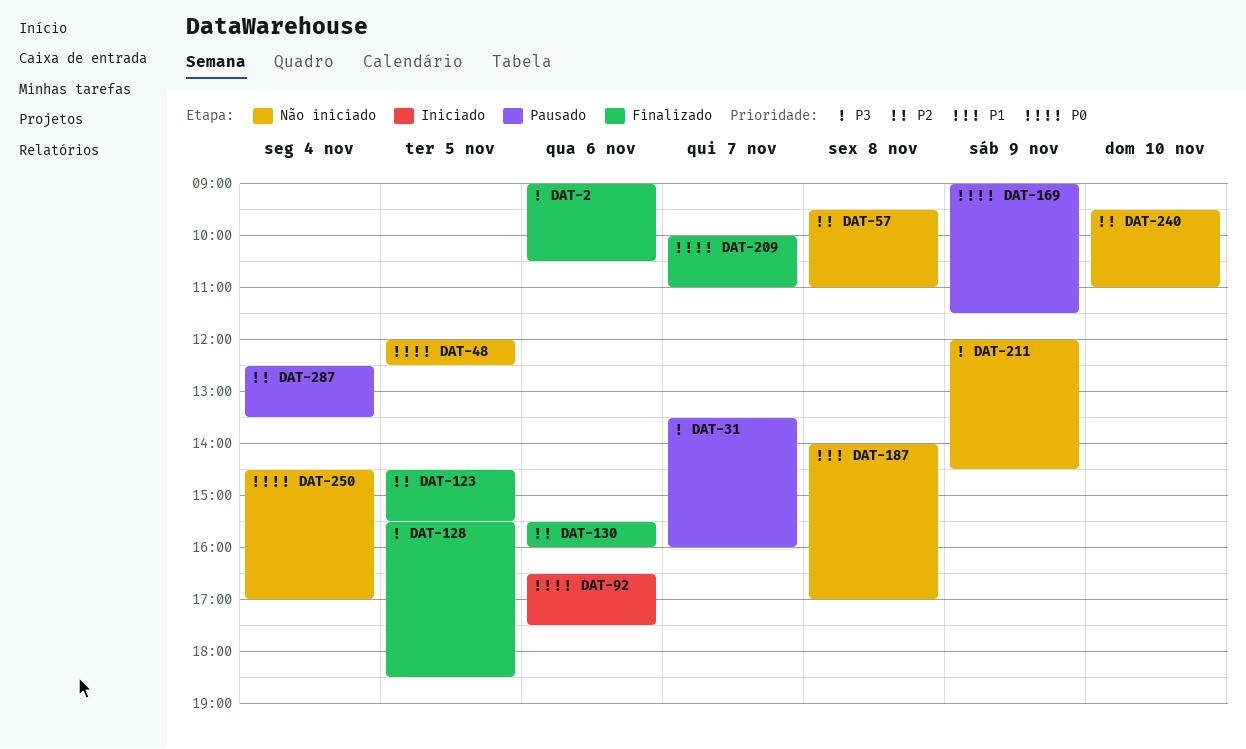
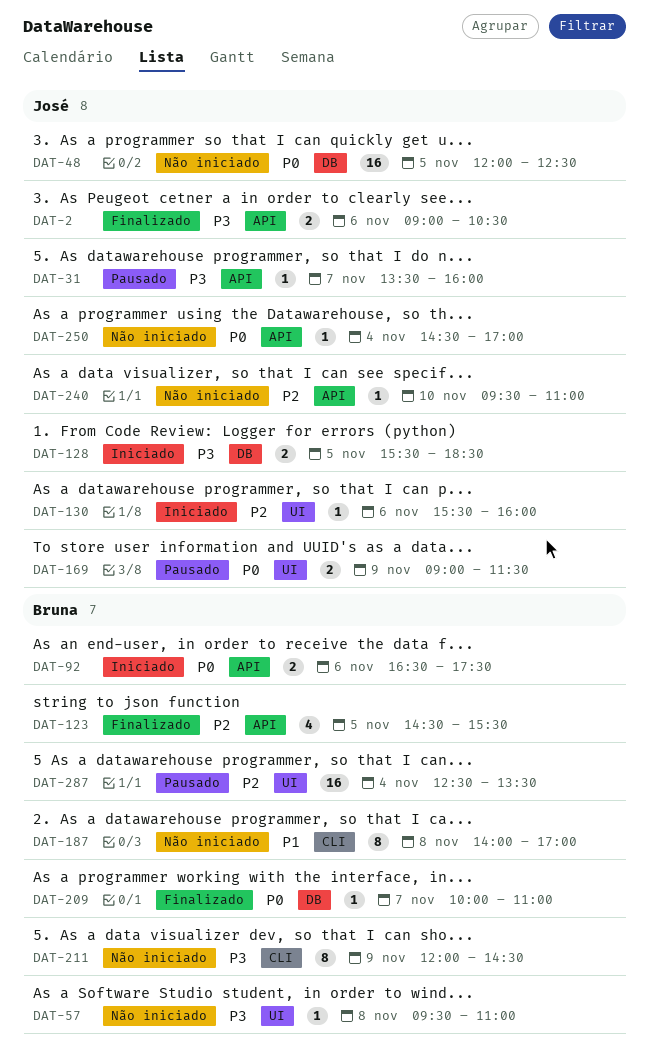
DAT-57, priority: P2 -> P3
DAT-128, status: Finalizado -> Iniciado
DAT-130, status: Finalizado -> Iniciado

